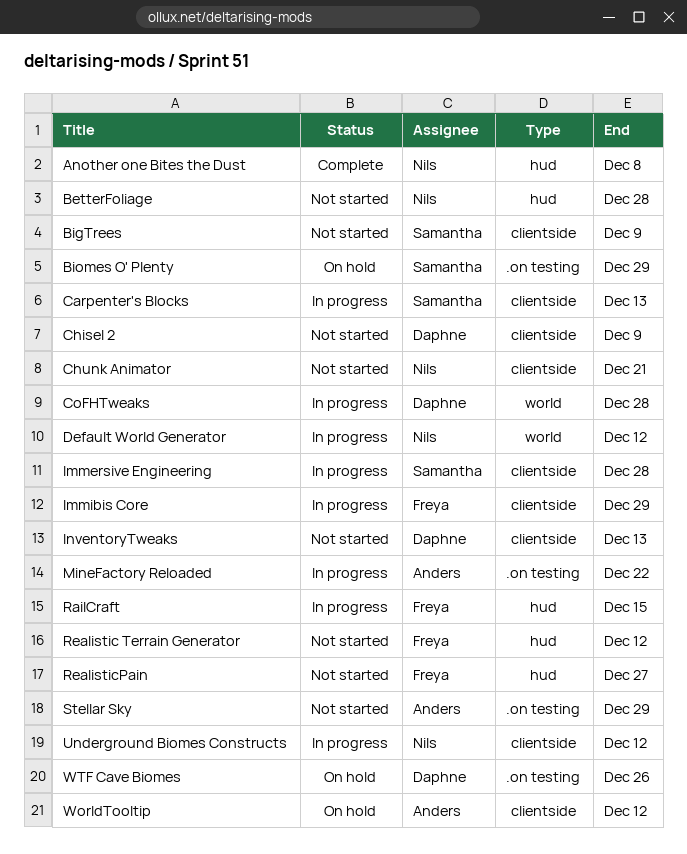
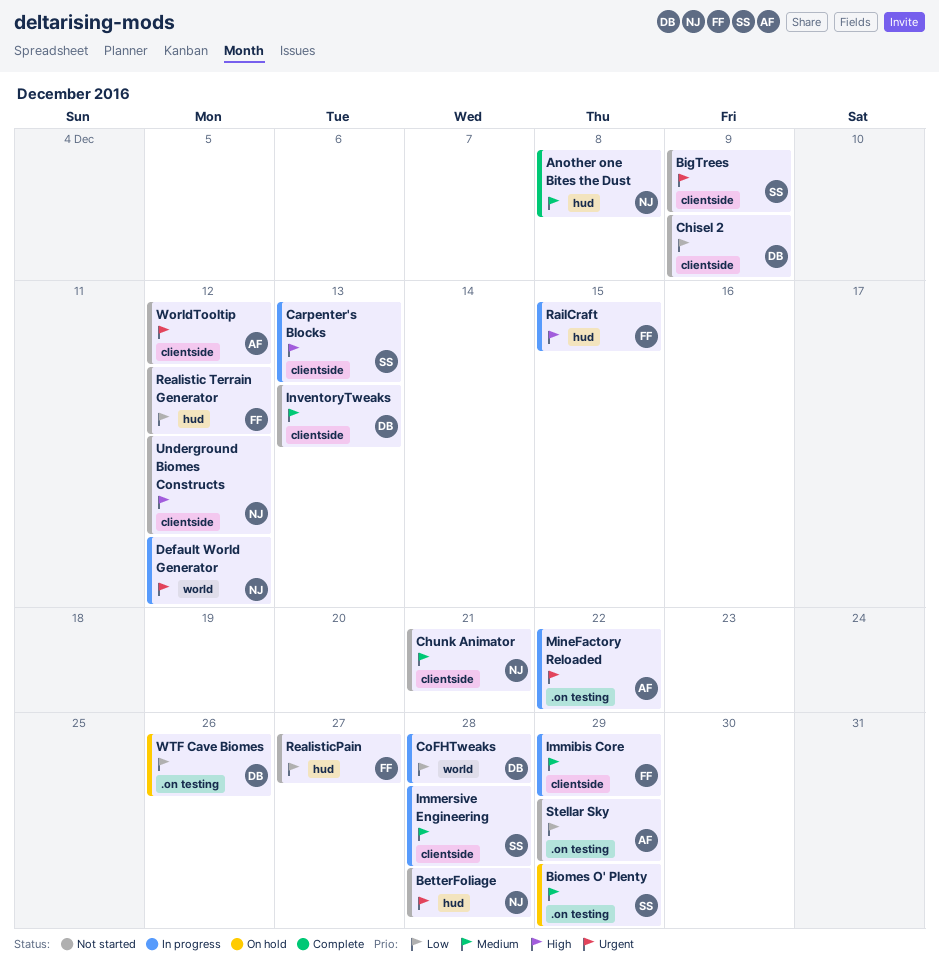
Underground Biomes Constructs, status: In progress -> Not started
WorldTooltip, status: On hold -> Not started

